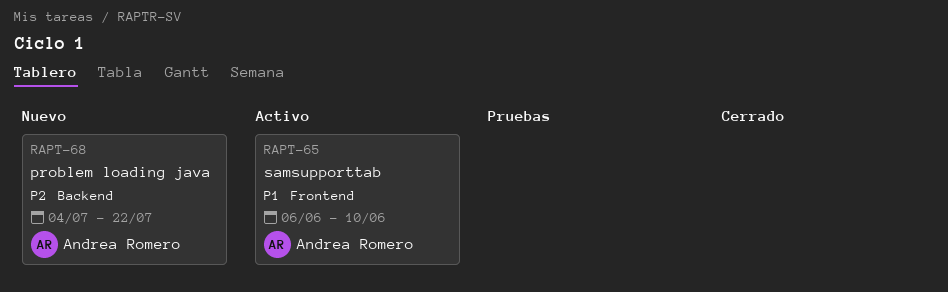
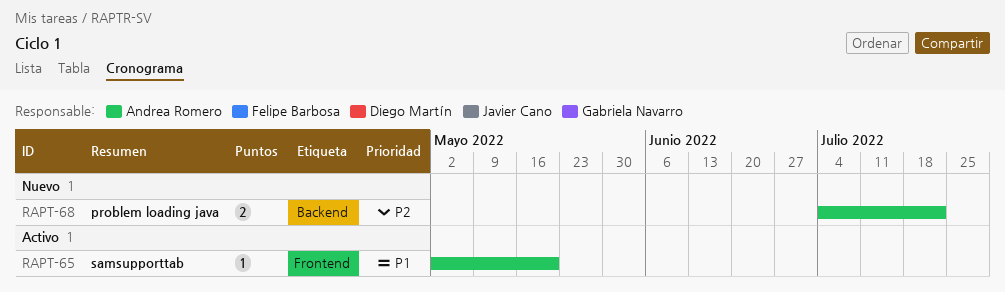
RAPT-65, start: Jun 6 -> May 2
RAPT-65, due: Jun 10 -> May 20

